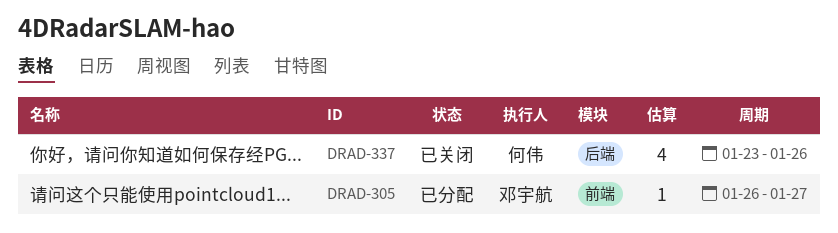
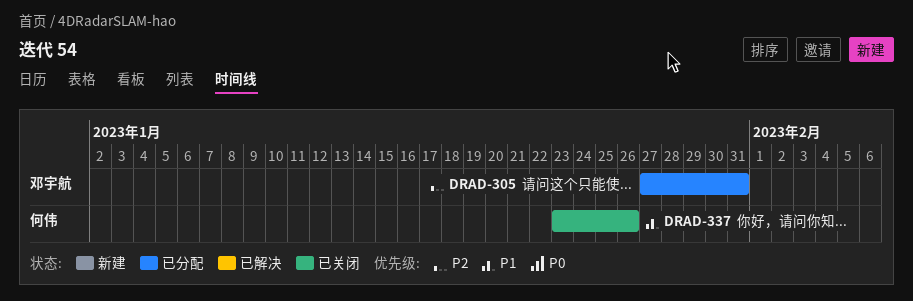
DRAD-305, start: Jan 26 -> Jan 27
DRAD-305, due: Jan 27 -> Jan 31

